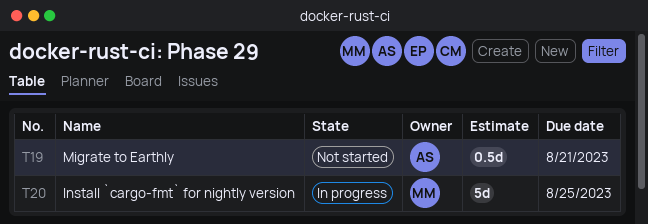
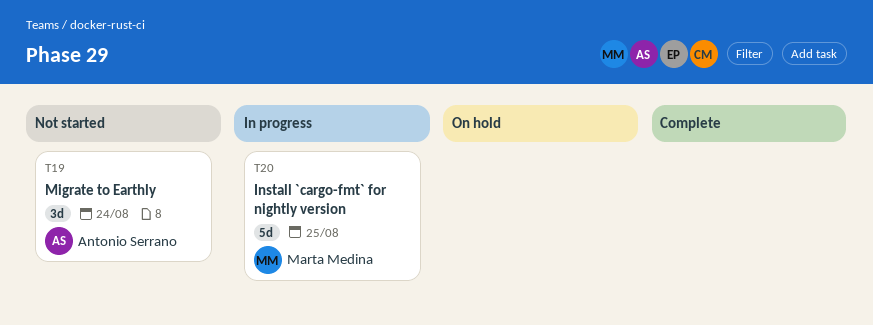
T19, estimate: 0.5d -> 3d
T19, due: Aug 21 -> Aug 24

